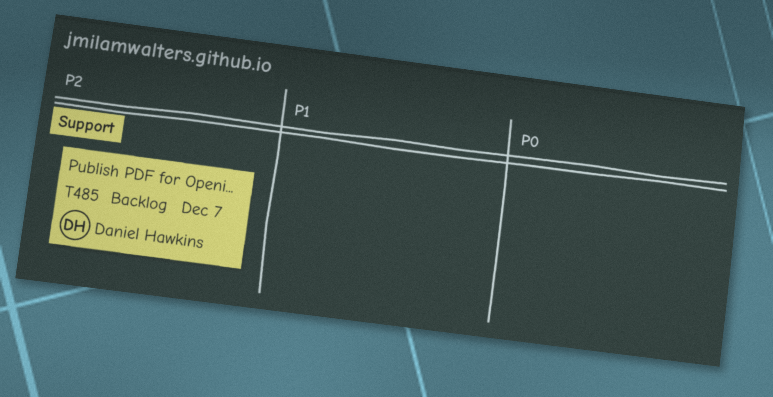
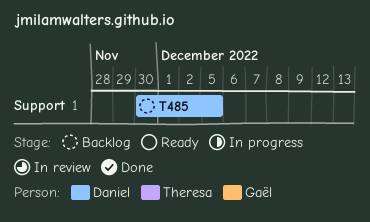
T485, due: Dec 7 -> Dec 5

